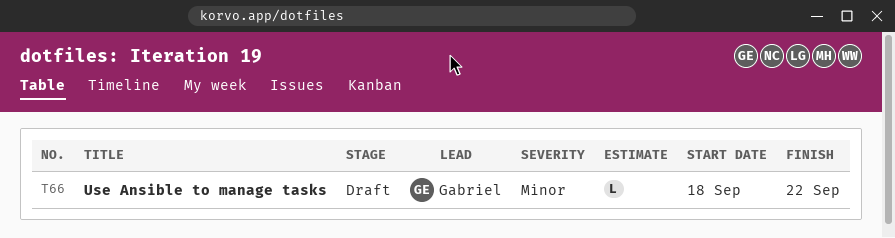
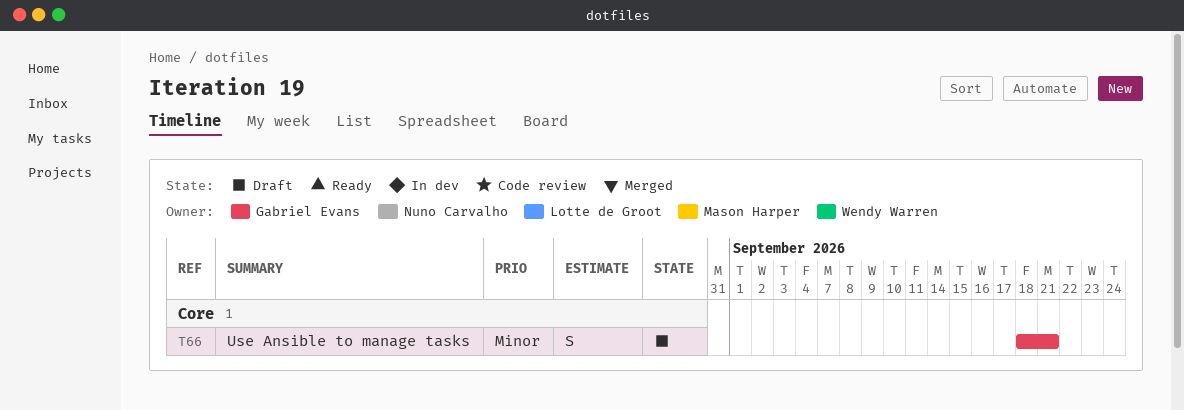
T66, estimate: L -> S
T66, due: Sep 22 -> Sep 21

